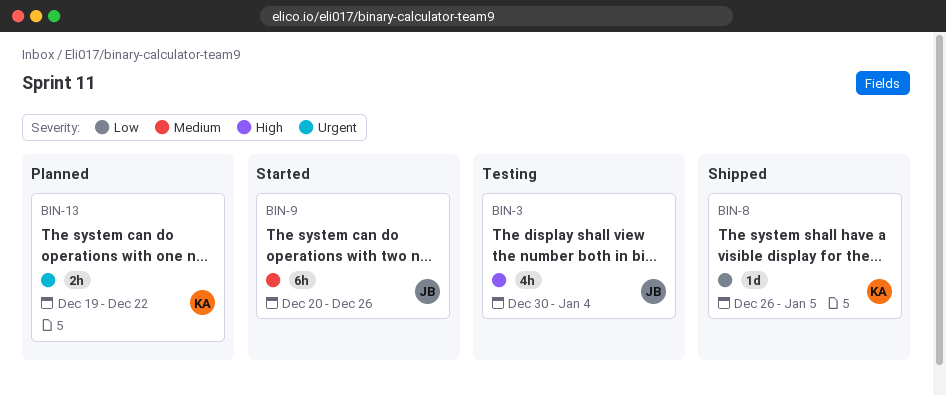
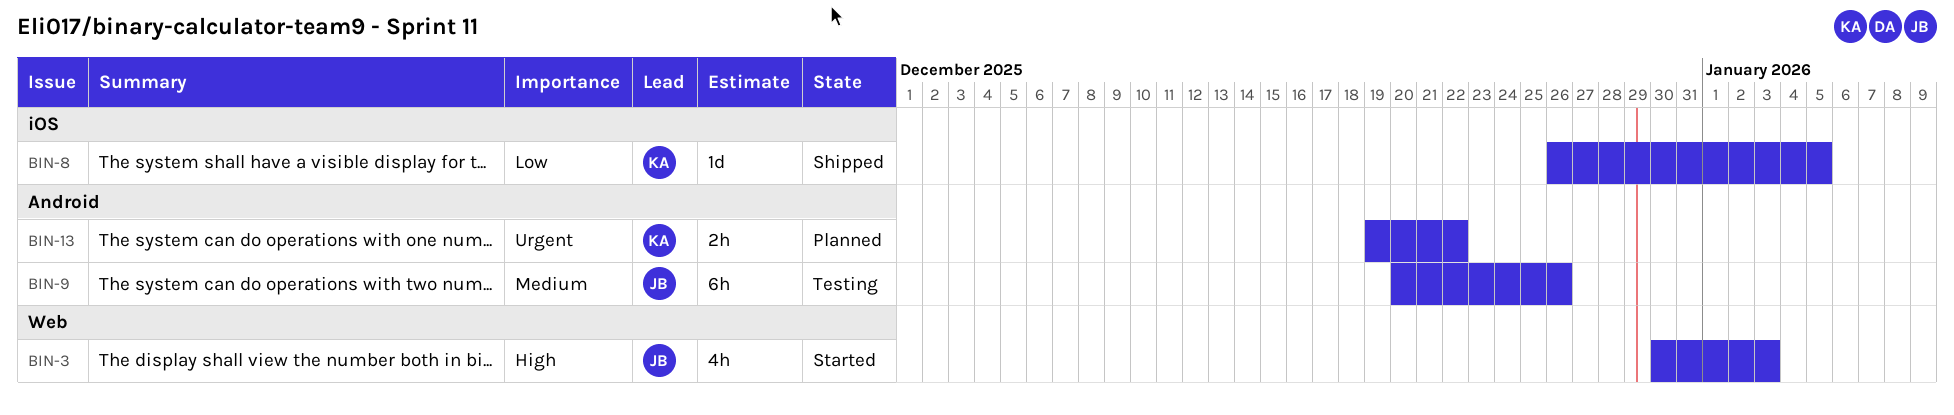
BIN-3, status: Testing -> Started
BIN-3, due: Jan 4 -> Jan 3
BIN-9, status: Started -> Testing

